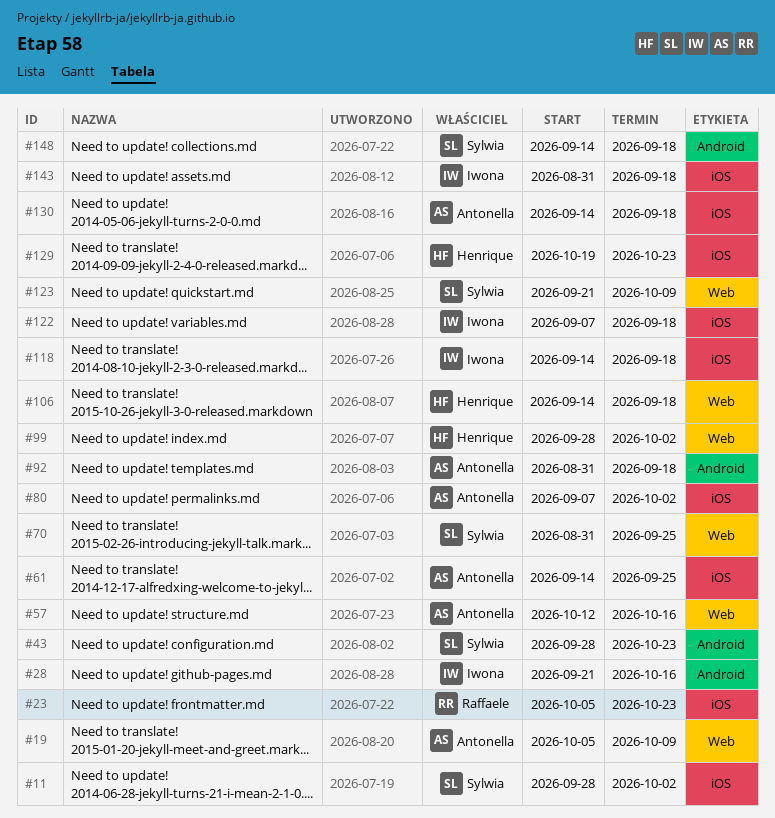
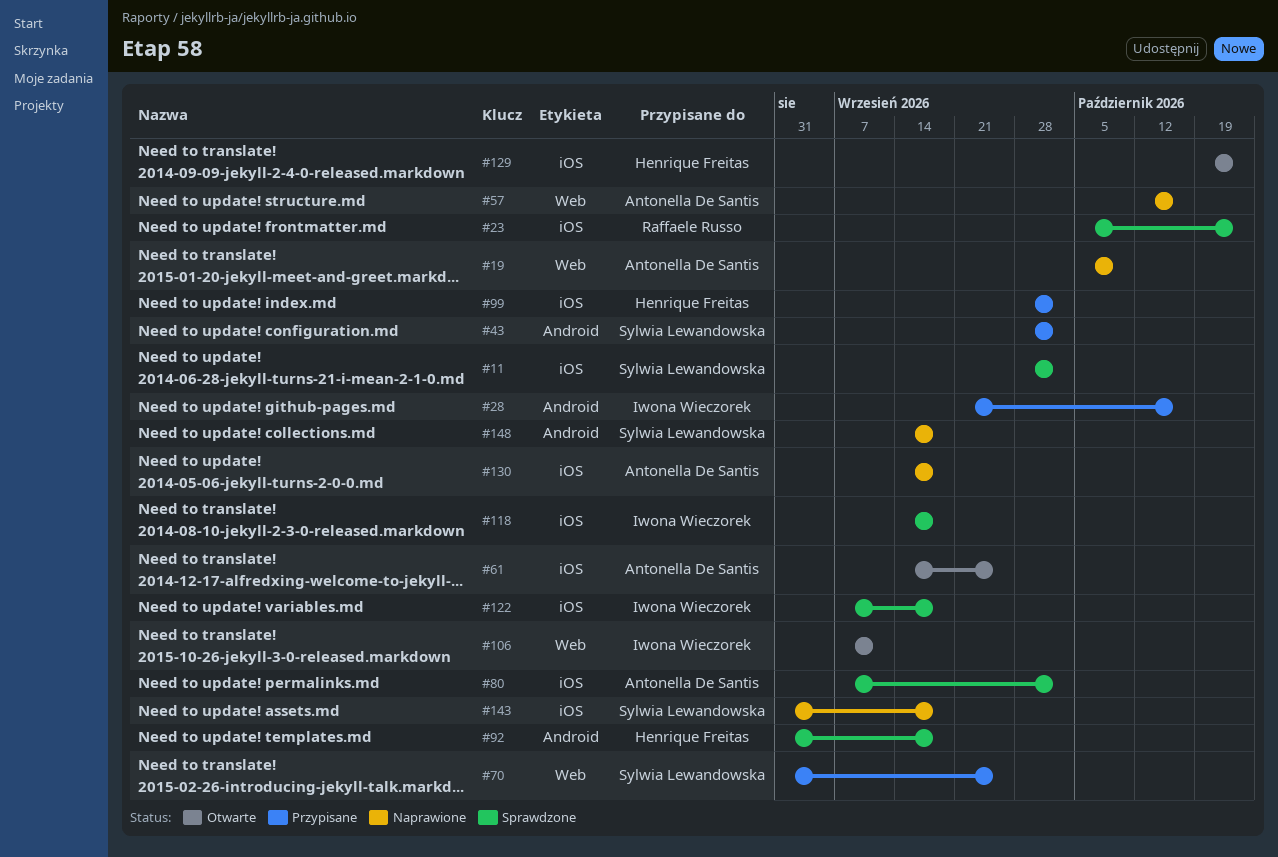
#43, due: Oct 23 -> Oct 2
#92, owner: Antonella De Santis -> Henrique Freitas
#99, label: Web -> iOS
#106, owner: Henrique Freitas -> Iwona Wieczorek
#106, start: Sep 14 -> Sep 7
#106, due: Sep 18 -> Sep 11
#123: present -> none
#143, owner: Iwona Wieczorek -> Sylwia Lewandowska

